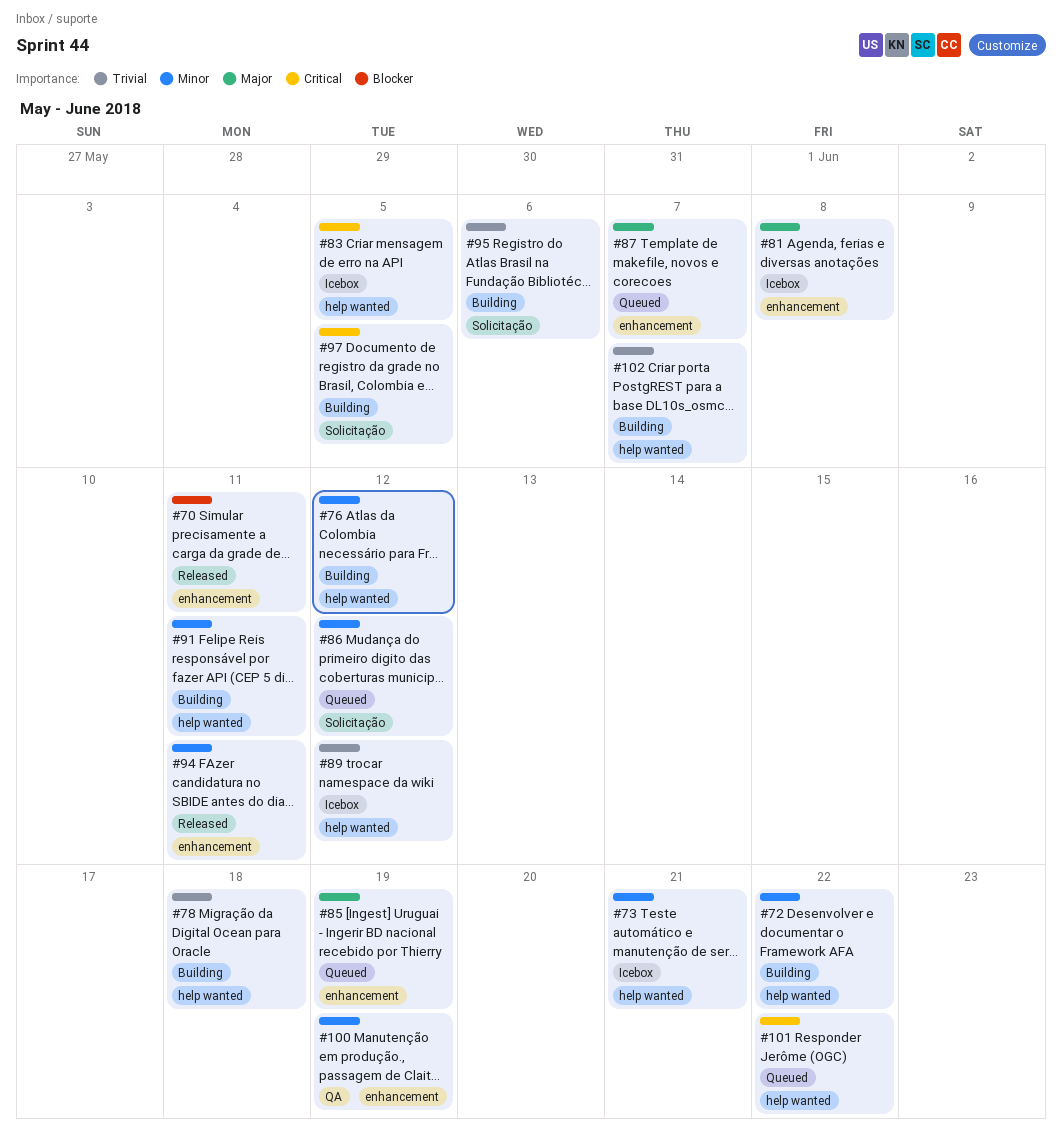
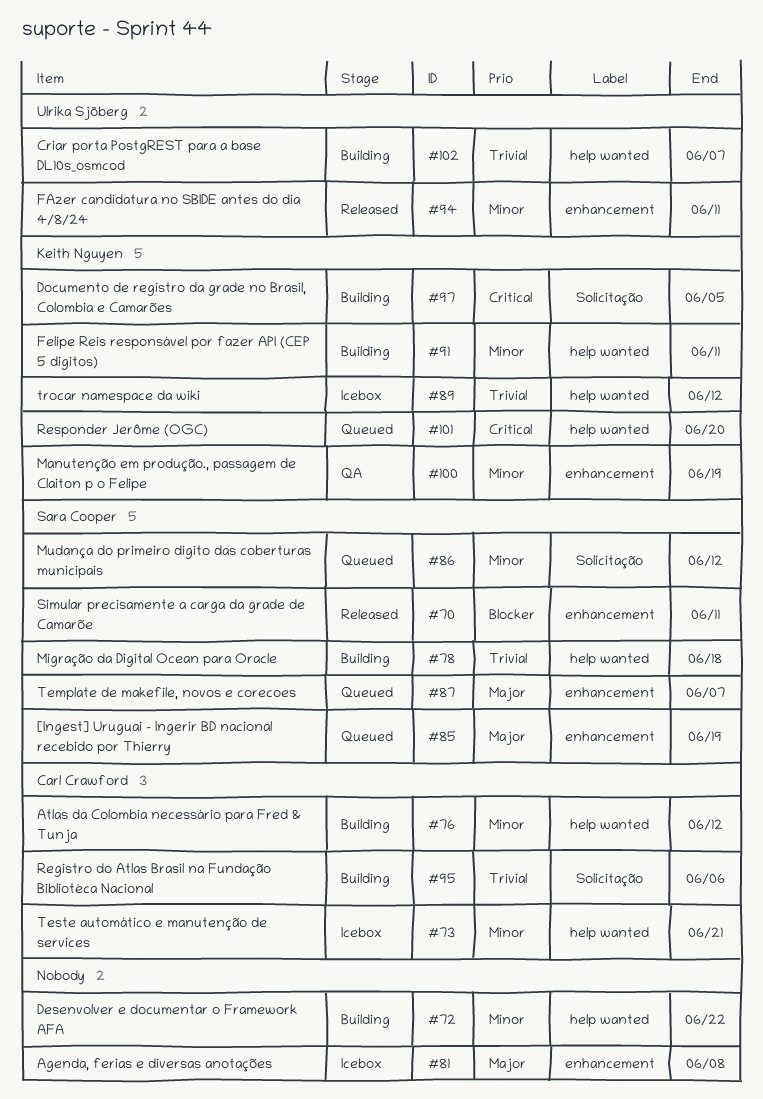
#83: present -> none
#101, due: Jun 22 -> Jun 20

